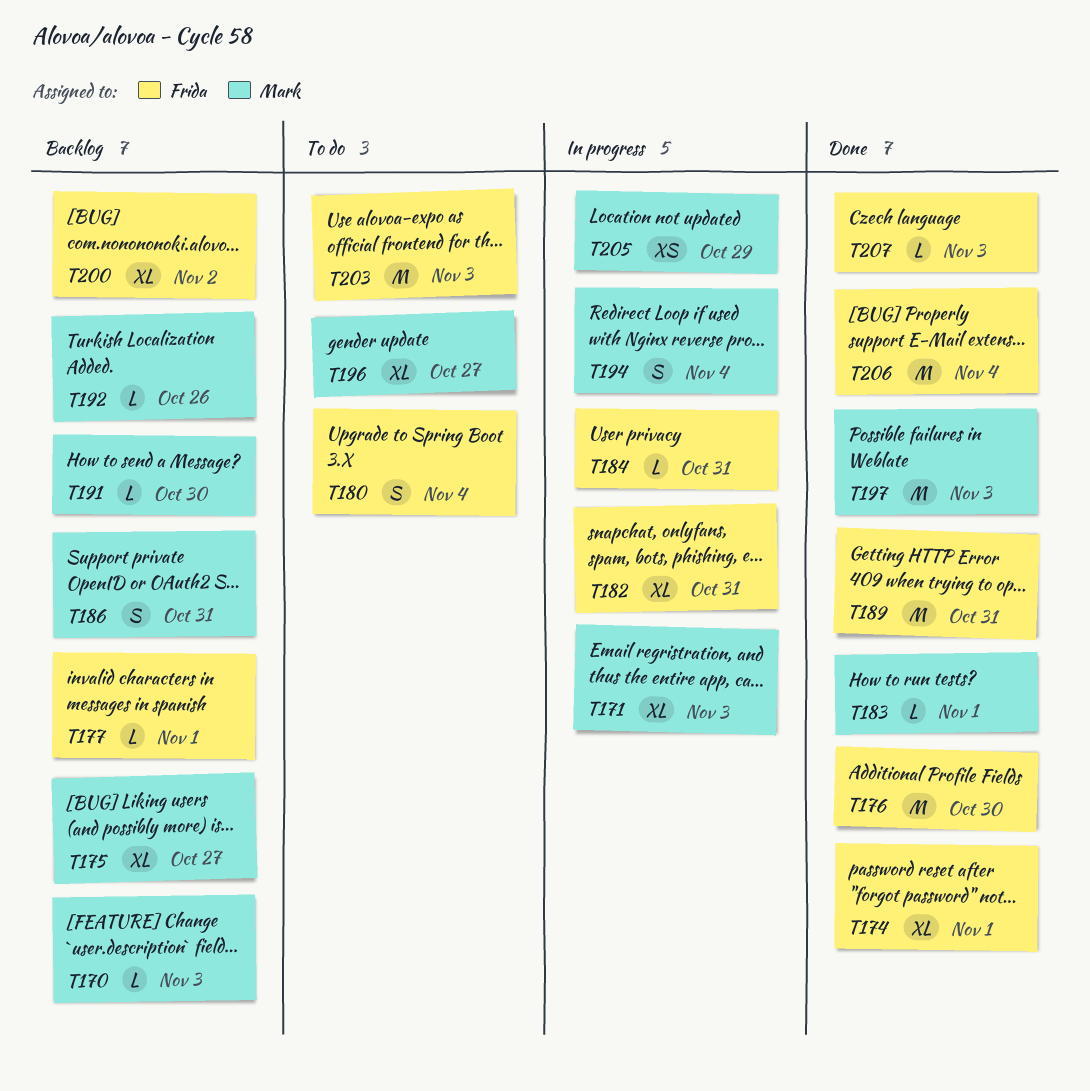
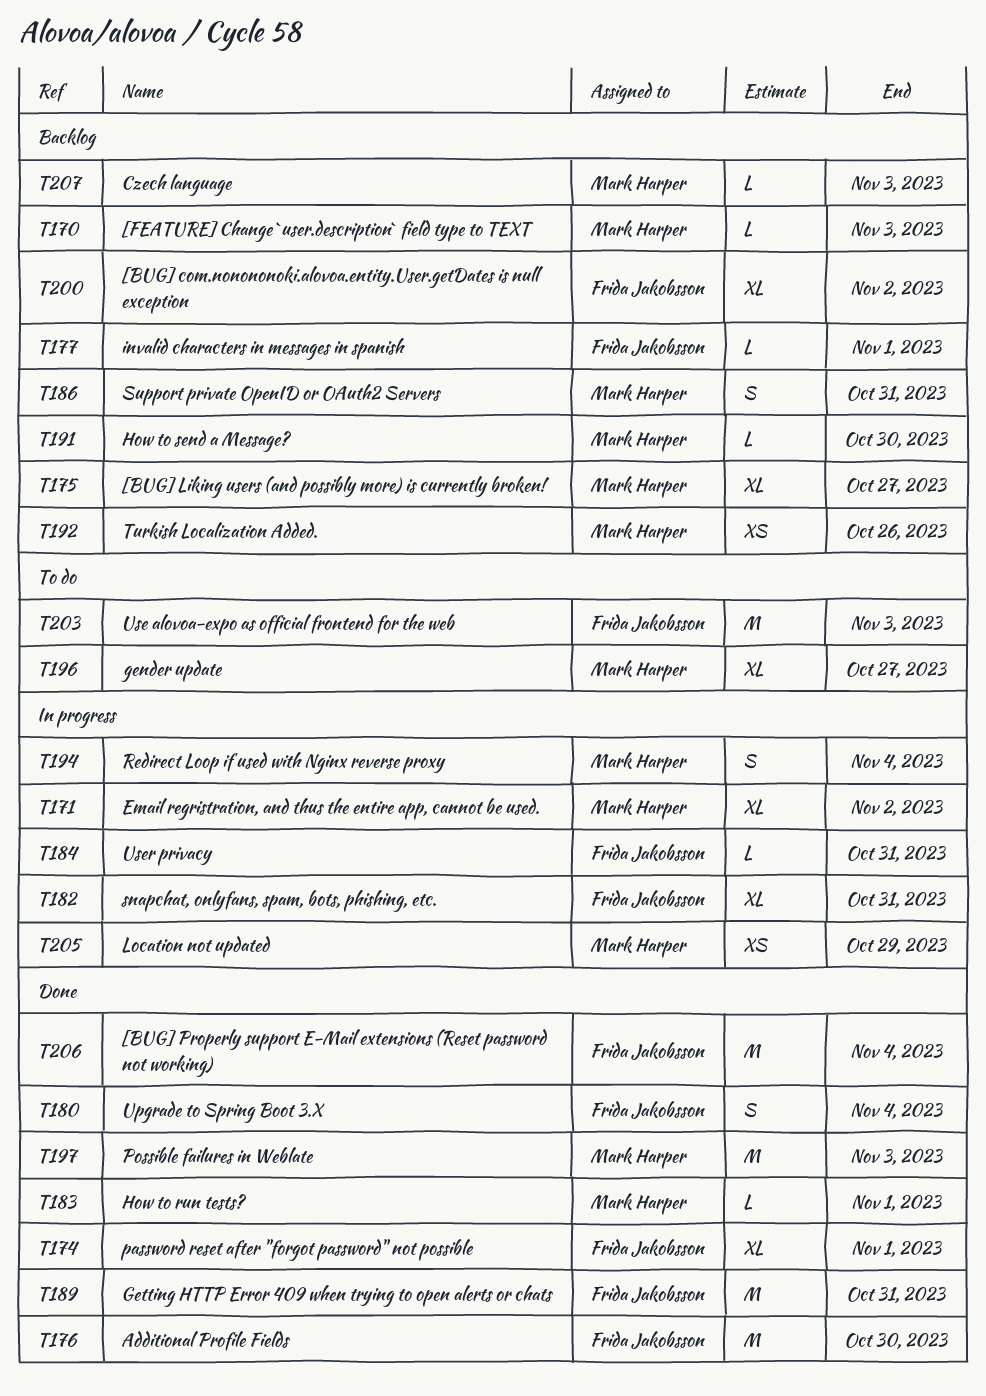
T171, due: Nov 3 -> Nov 2
T180, status: To do -> Done
T192, estimate: L -> XS
T207, status: Done -> Backlog
T207, owner: Frida Jakobsson -> Mark Harper

